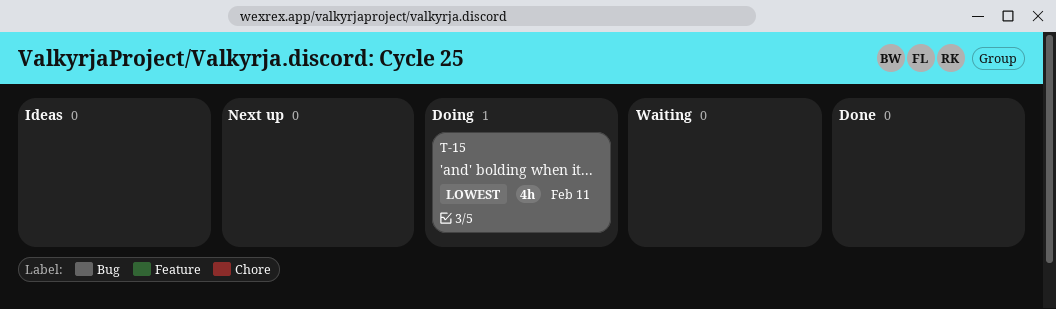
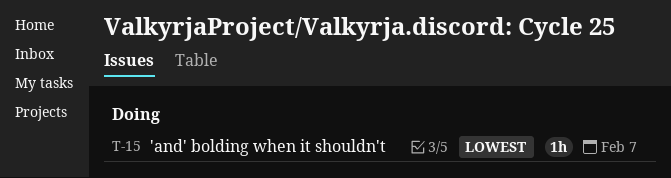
T-15, estimate: 4h -> 1h
T-15, due: Feb 11 -> Feb 7

